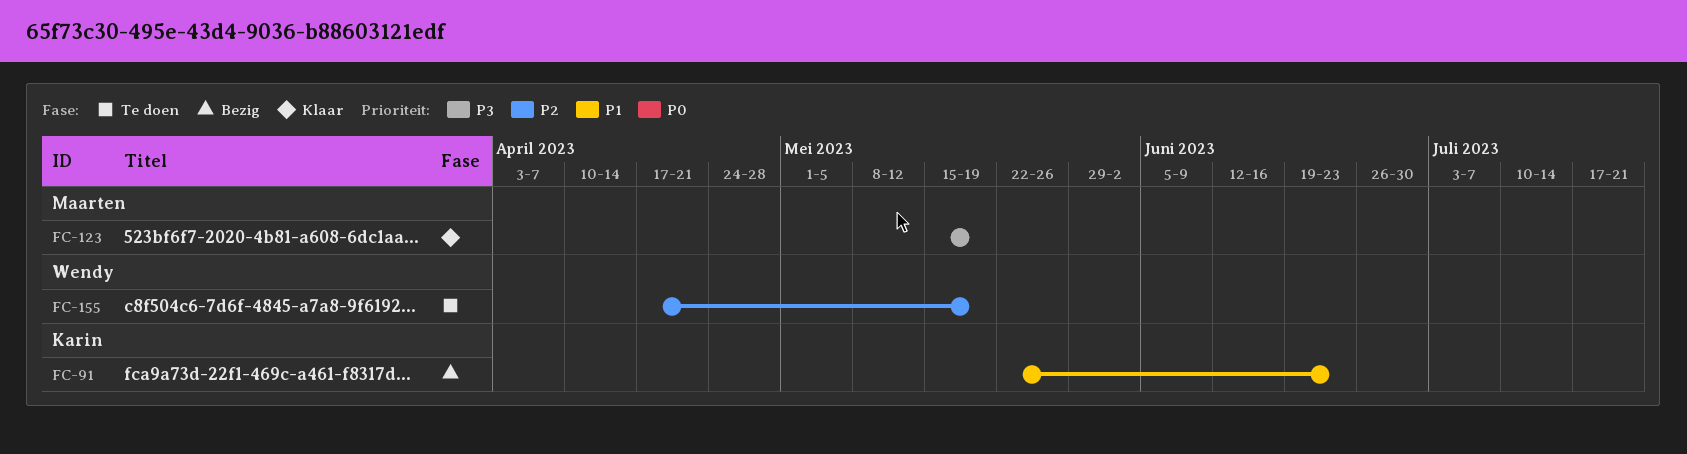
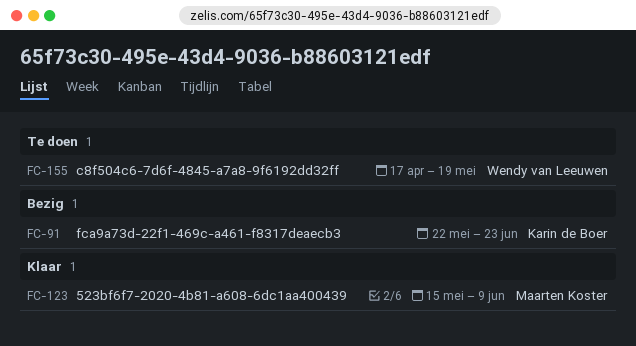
FC-123, due: May 19 -> Jun 9

